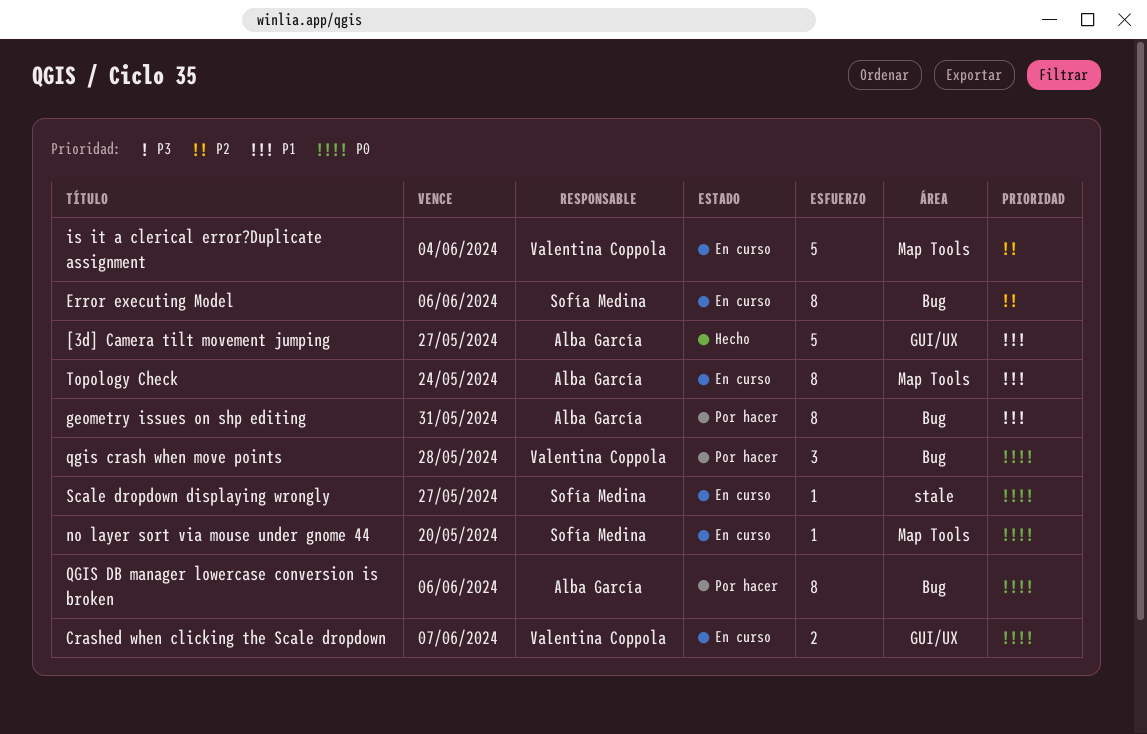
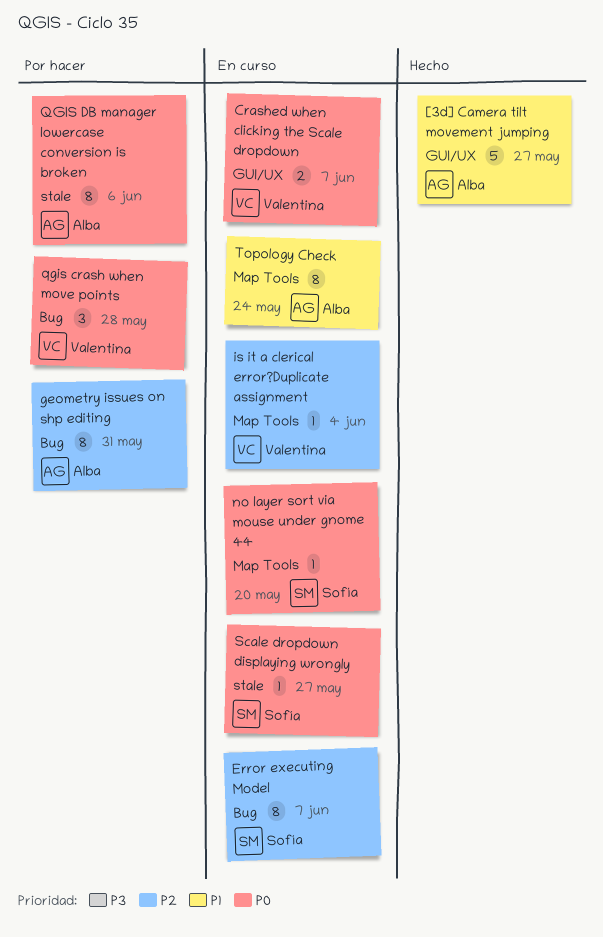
Error executing Model, due: Jun 6 -> Jun 7
geometry issues on shp editing, priority: P1 -> P2
is it a clerical error?Duplicate assignment, estimate: 5 -> 1
QGIS DB manager lowercase conversion is broken, label: Bug -> stale

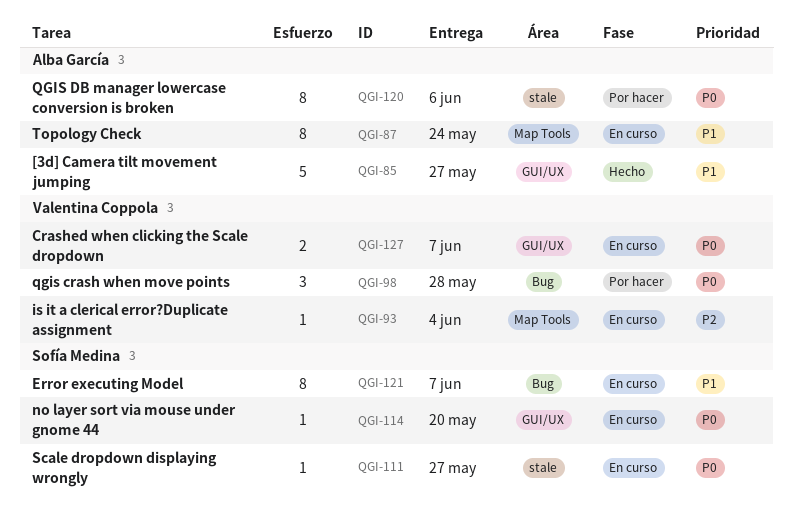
Error executing Model, priority: P2 -> P1
geometry issues on shp editing: present -> none
no layer sort via mouse under gnome 44, label: Map Tools -> GUI/UX

